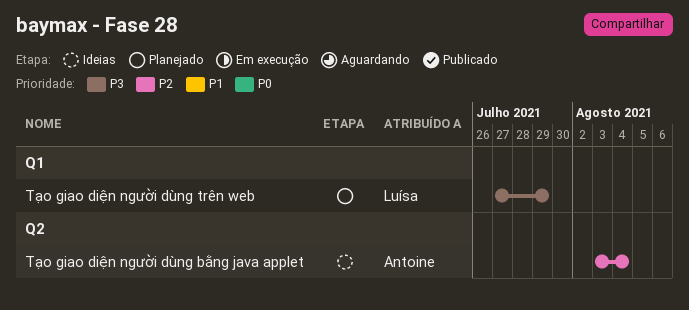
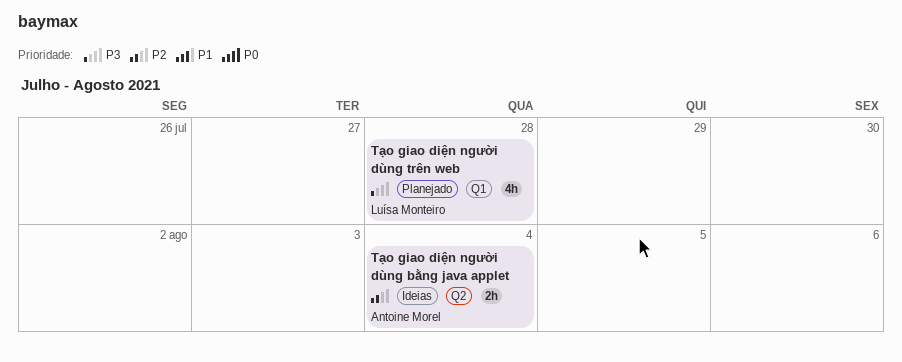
Tạo giao diện người dùng trên web, due: Jul 29 -> Jul 28

